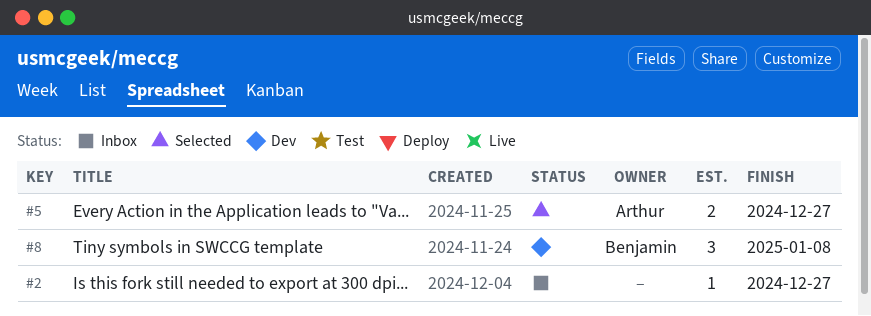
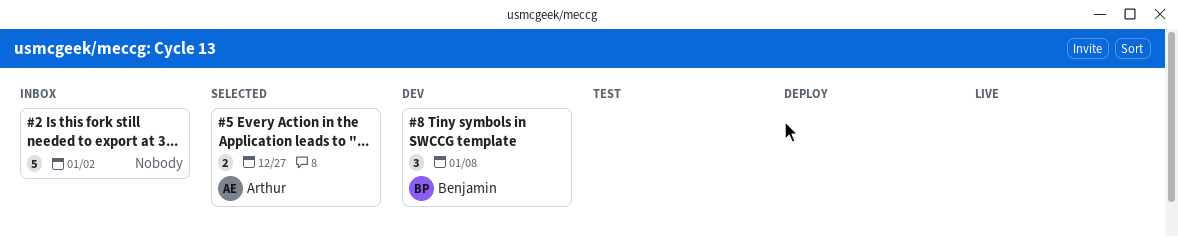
#2, estimate: 1 -> 5
#2, due: Dec 27 -> Jan 2

